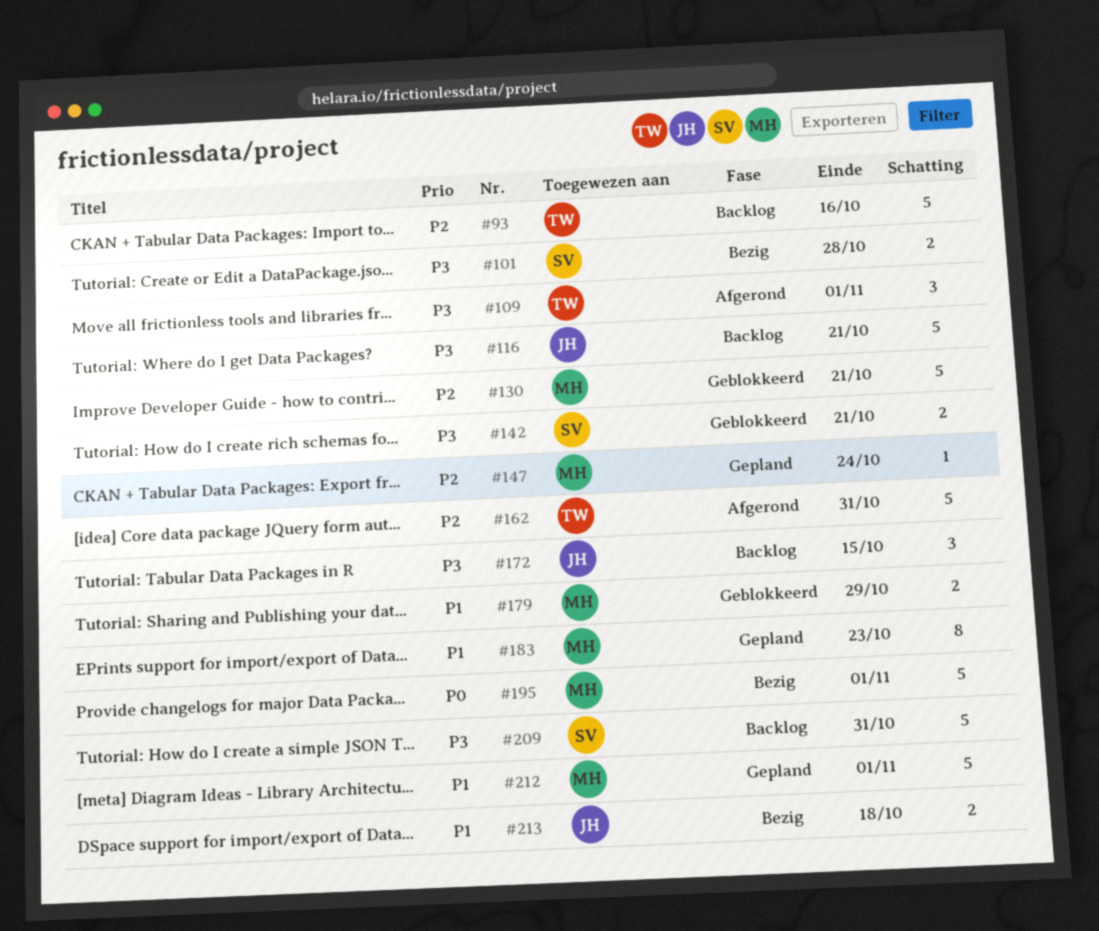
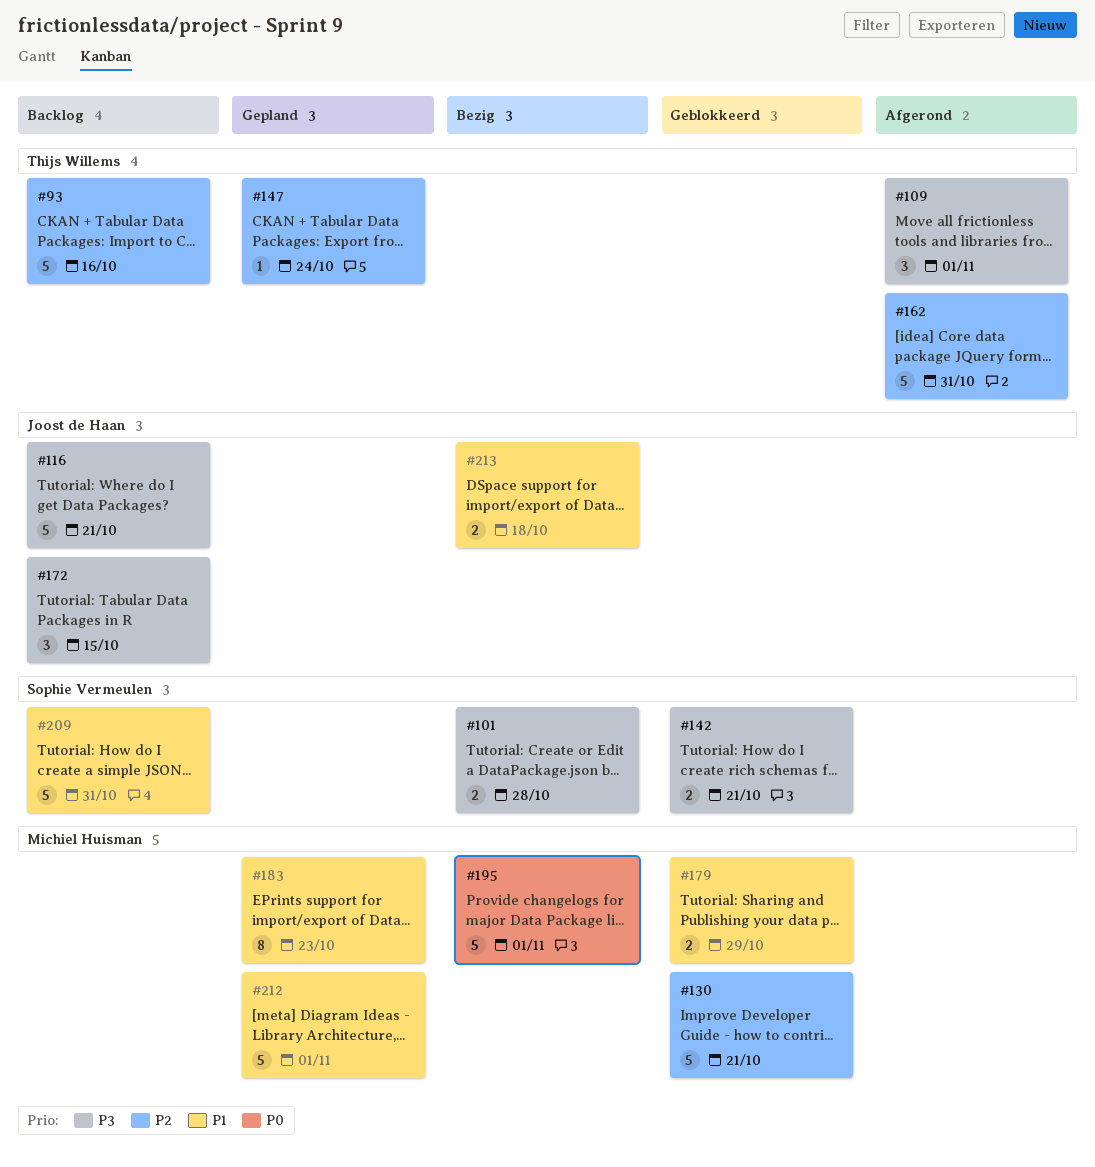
#147, owner: Michiel Huisman -> Thijs Willems
#209, priority: P3 -> P1

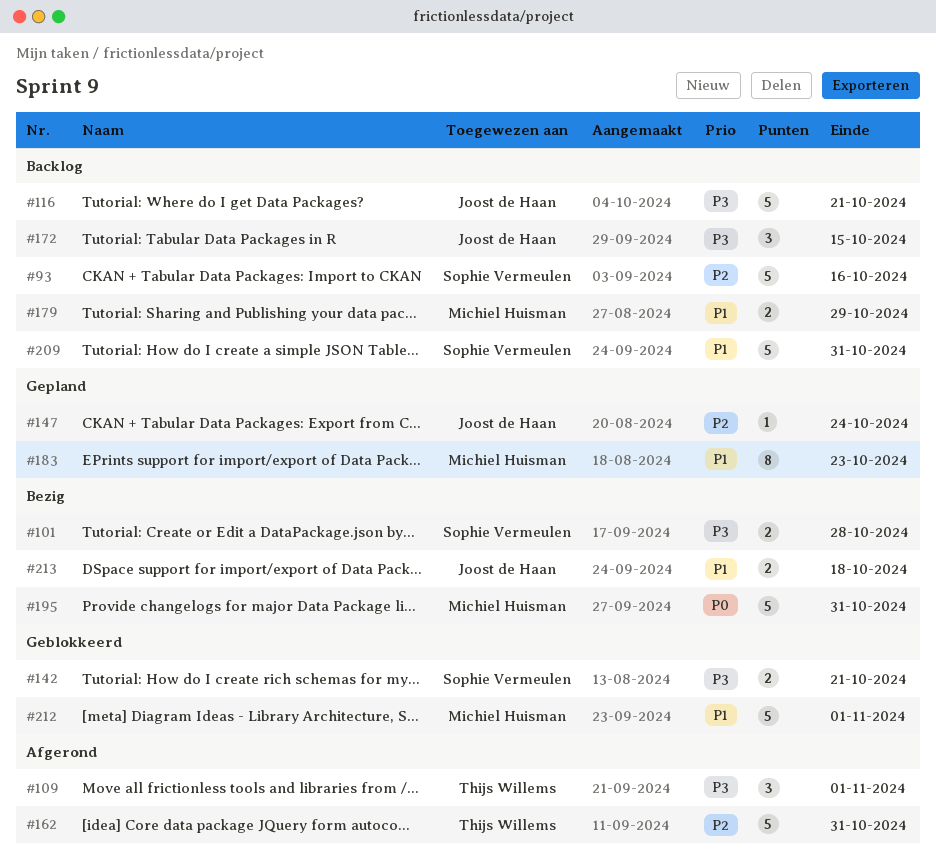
#93, owner: Thijs Willems -> Sophie Vermeulen
#130: present -> none
#147, owner: Thijs Willems -> Joost de Haan
#179, status: Geblokkeerd -> Backlog
#195, due: Nov 1 -> Oct 31
#212, status: Gepland -> Geblokkeerd

